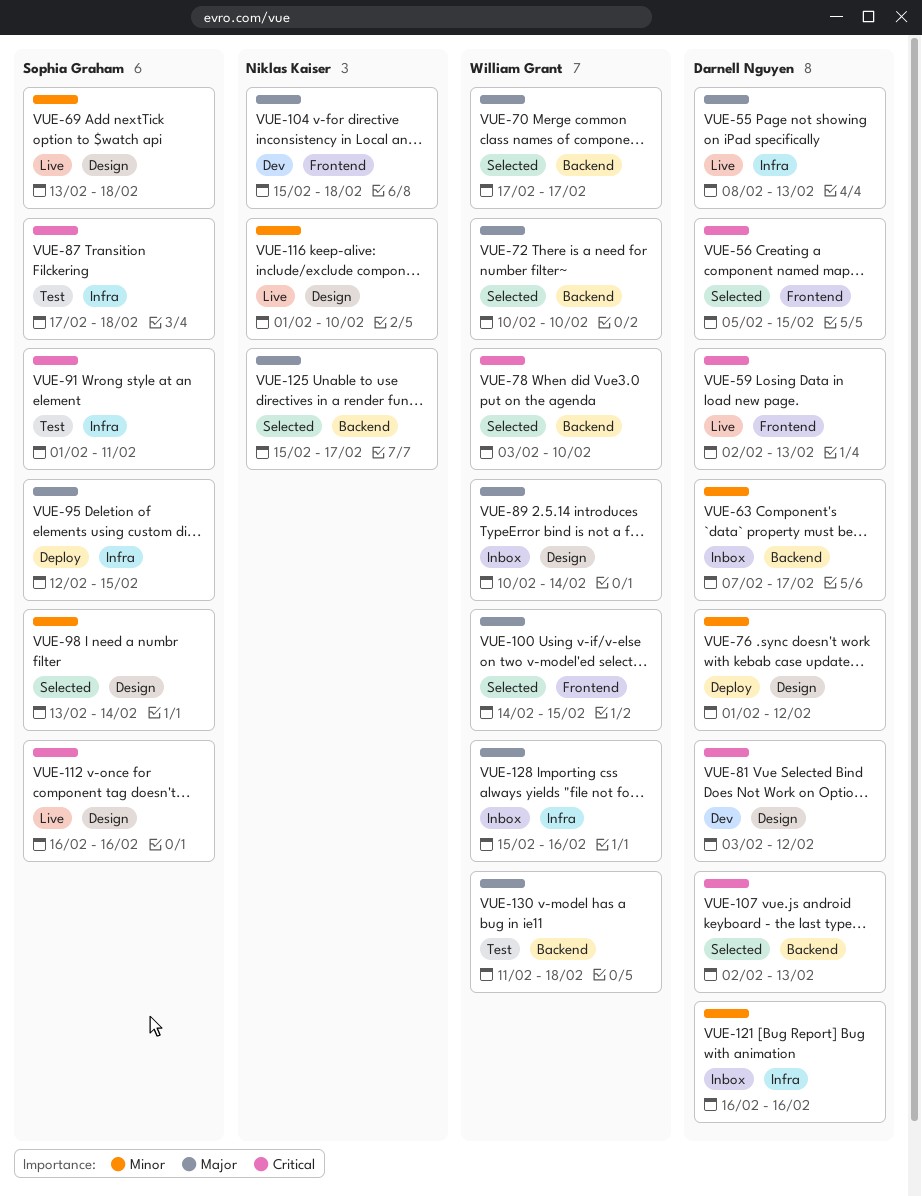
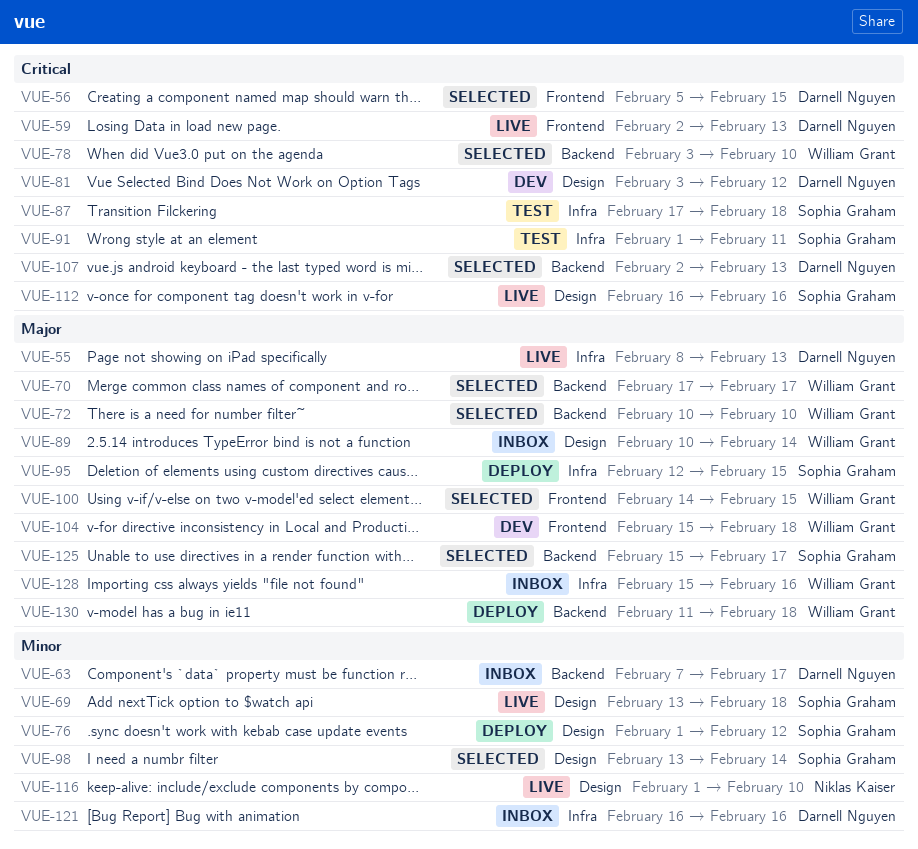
VUE-76, owner: Darnell Nguyen -> Sophia Graham
VUE-104, owner: Niklas Kaiser -> William Grant
VUE-125, owner: Niklas Kaiser -> Sophia Graham
VUE-130, status: Test -> Deploy

